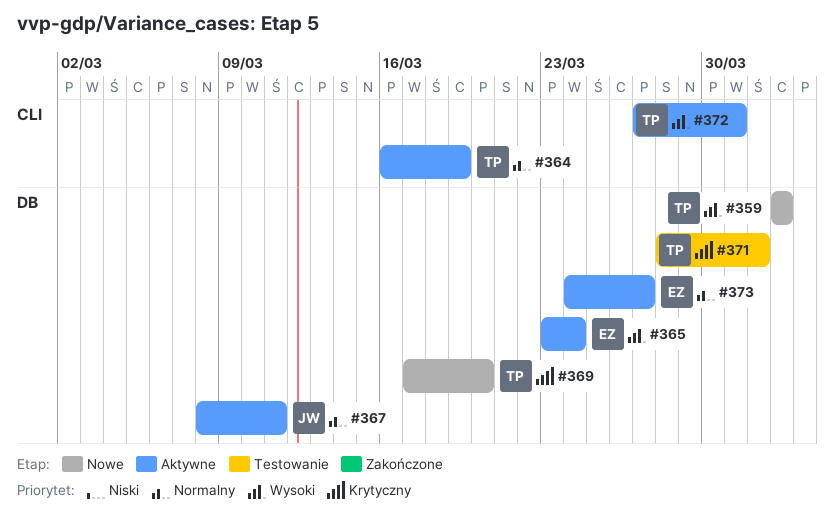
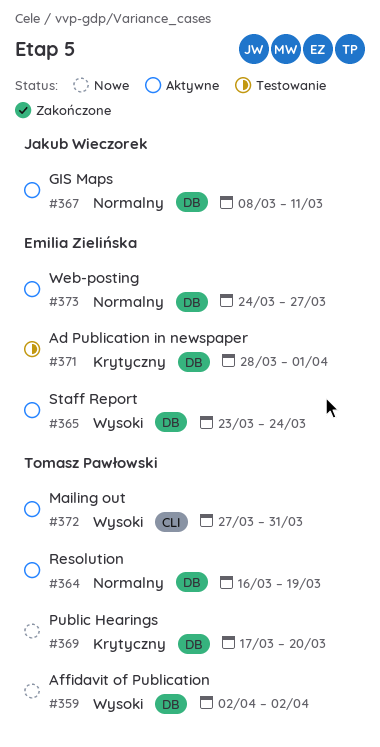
#364, label: CLI -> DB
#371, owner: Tomasz Pawłowski -> Emilia Zielińska

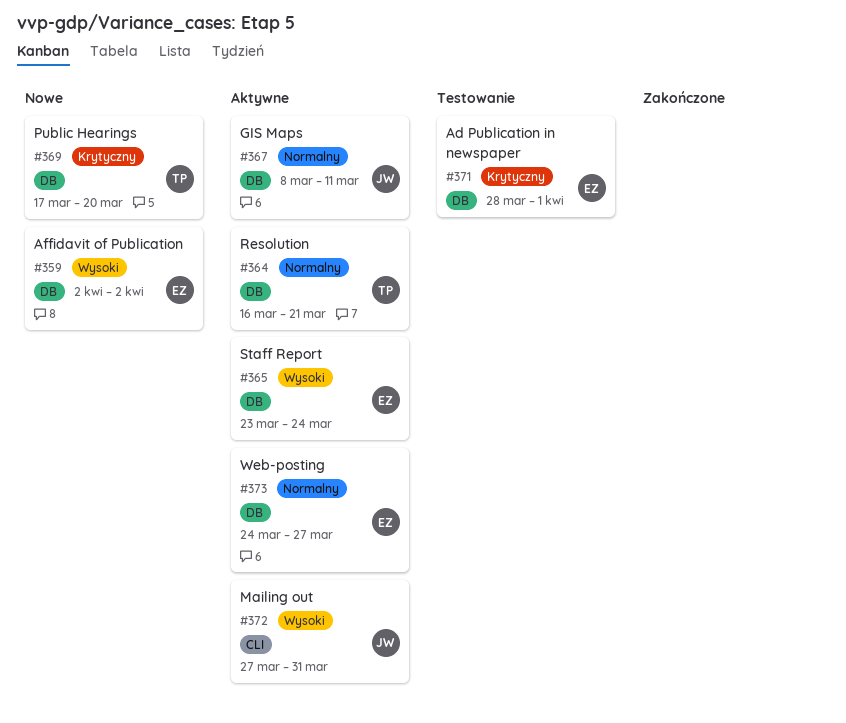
#359, owner: Tomasz Pawłowski -> Emilia Zielińska
#364, due: Mar 19 -> Mar 21
#372, owner: Tomasz Pawłowski -> Jakub Wieczorek

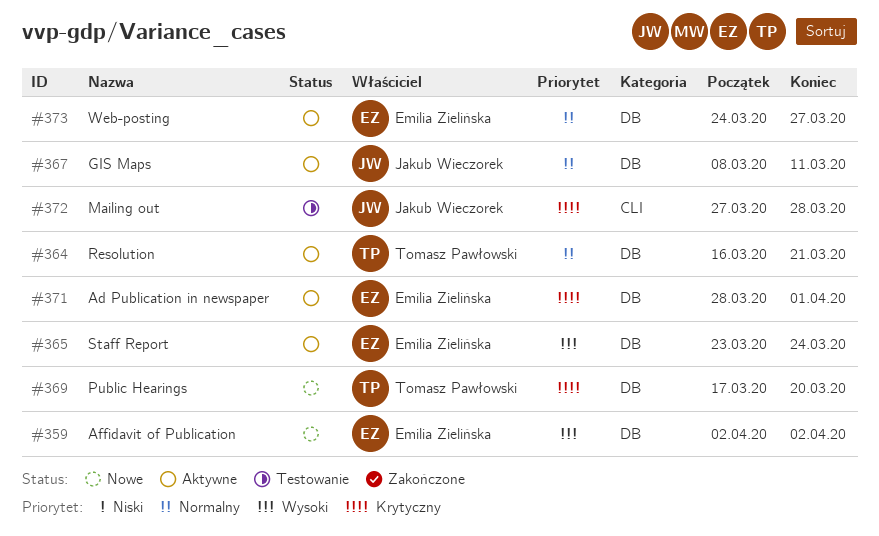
#371, status: Testowanie -> Aktywne
#372, status: Aktywne -> Testowanie
#372, priority: Wysoki -> Krytyczny
#372, due: Mar 31 -> Mar 28

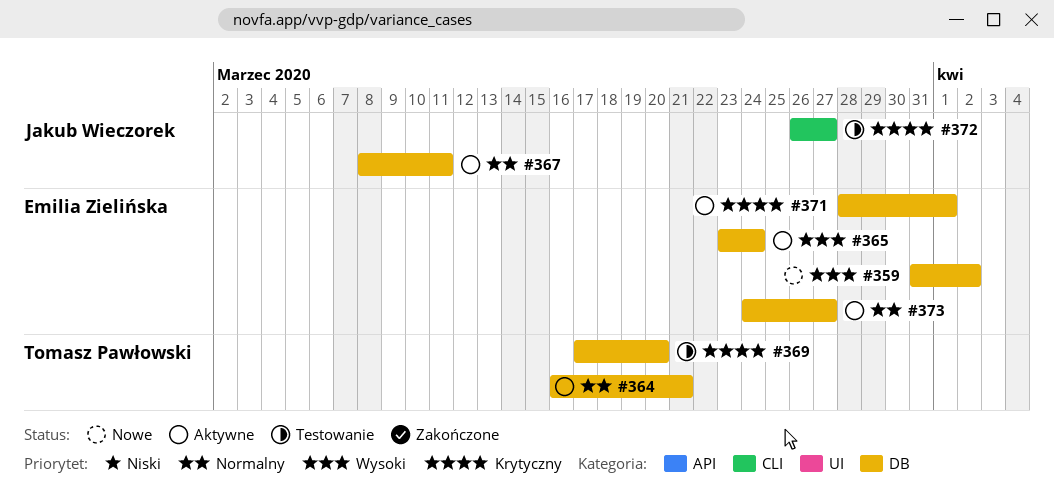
#359, start: Apr 2 -> Mar 31
#369, status: Nowe -> Testowanie
#372, start: Mar 27 -> Mar 26
#372, due: Mar 28 -> Mar 27

